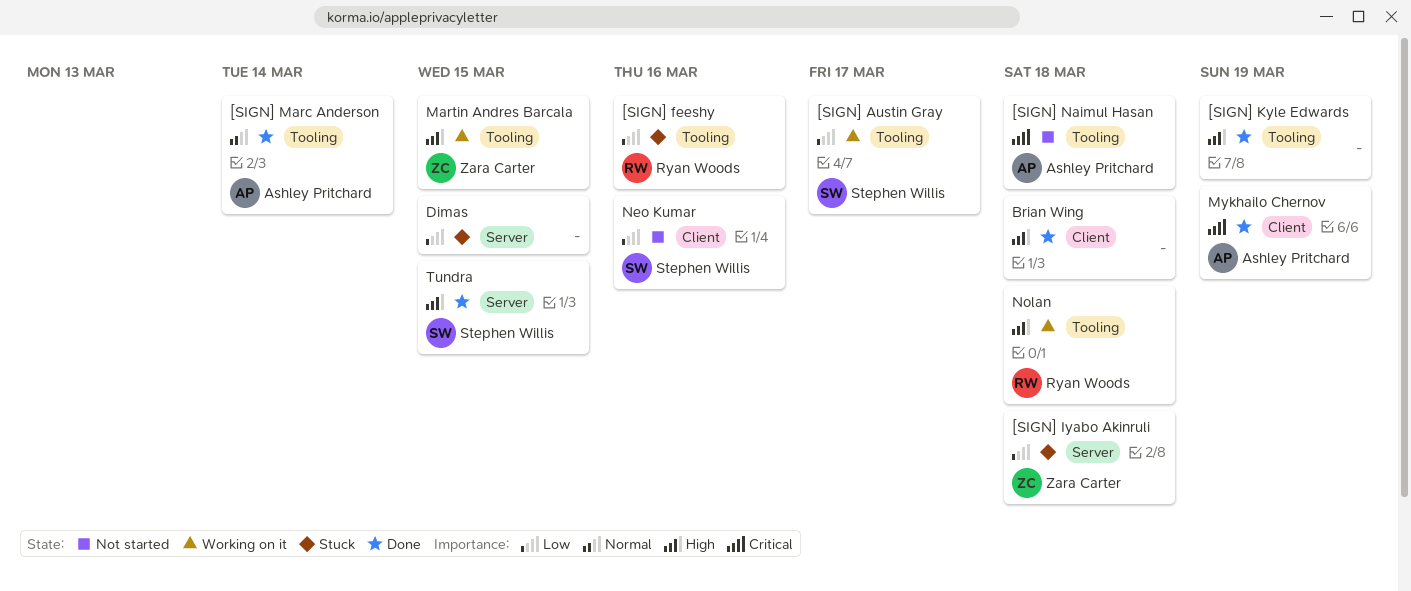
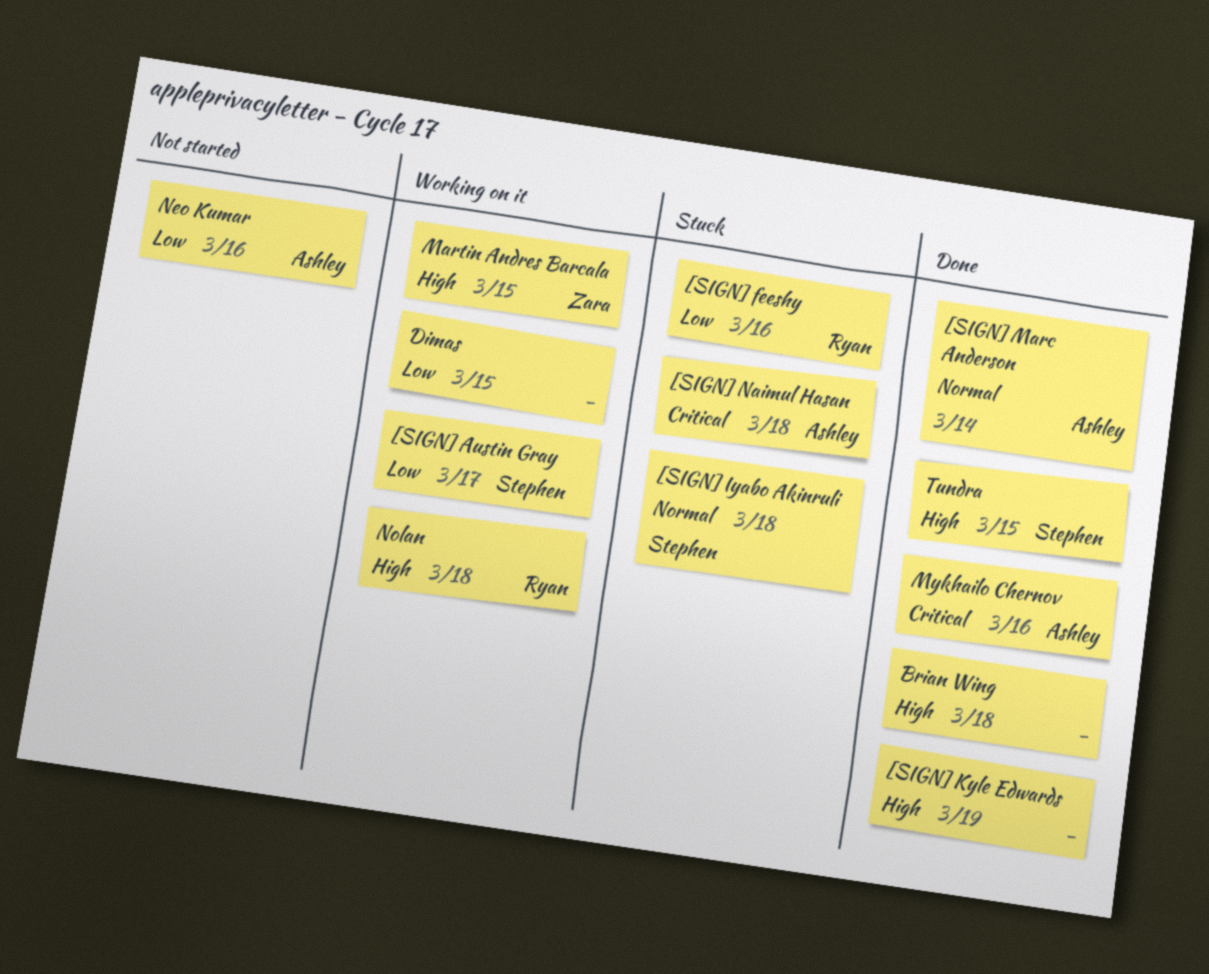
[SIGN] Iyabo Akinruli, owner: Zara Carter -> Stephen Willis
[SIGN] Iyabo Akinruli, priority: Low -> Normal
[SIGN] Naimul Hasan, status: Not started -> Stuck
Dimas, status: Stuck -> Working on it
Mykhailo Chernov, due: Mar 19 -> Mar 16
Neo Kumar, owner: Stephen Willis -> Ashley Pritchard

